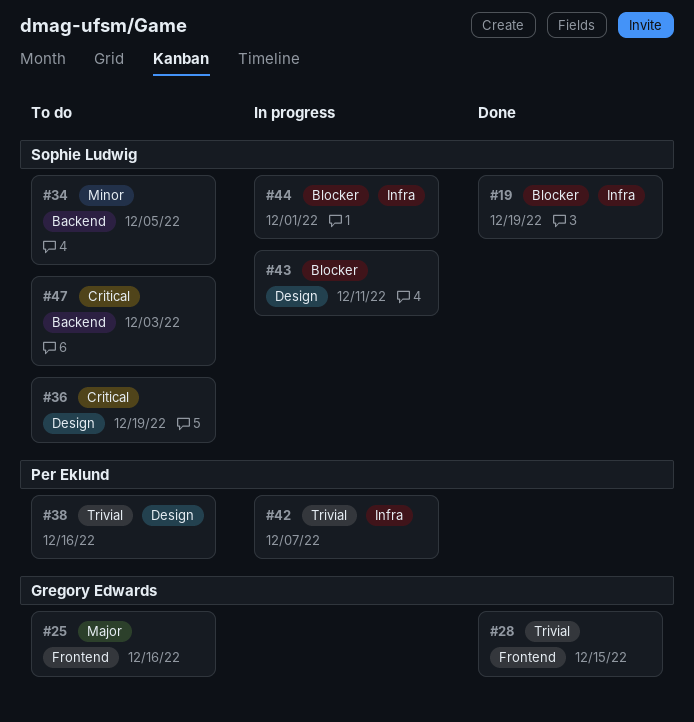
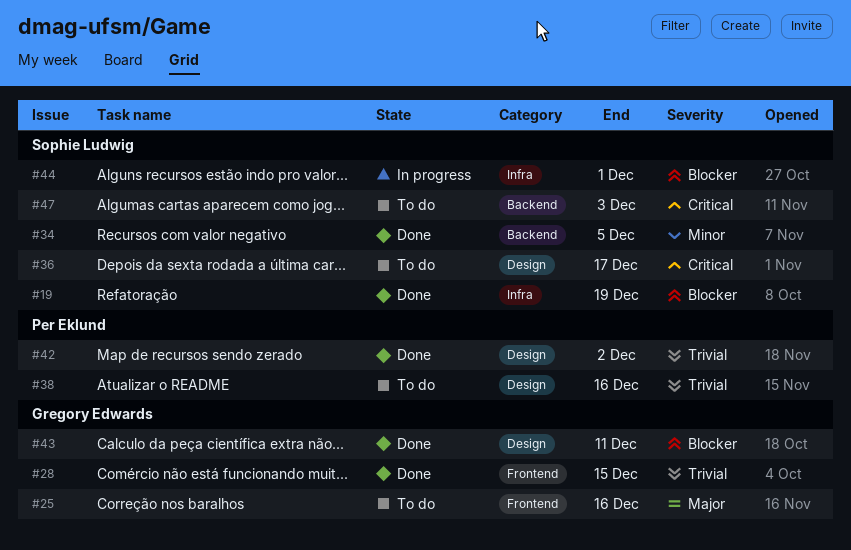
#34, status: To do -> Done
#36, due: Dec 19 -> Dec 17
#42, status: In progress -> Done
#42, label: Infra -> Design
#42, due: Dec 7 -> Dec 2
#43, status: In progress -> Done
#43, owner: Sophie Ludwig -> Gregory Edwards

